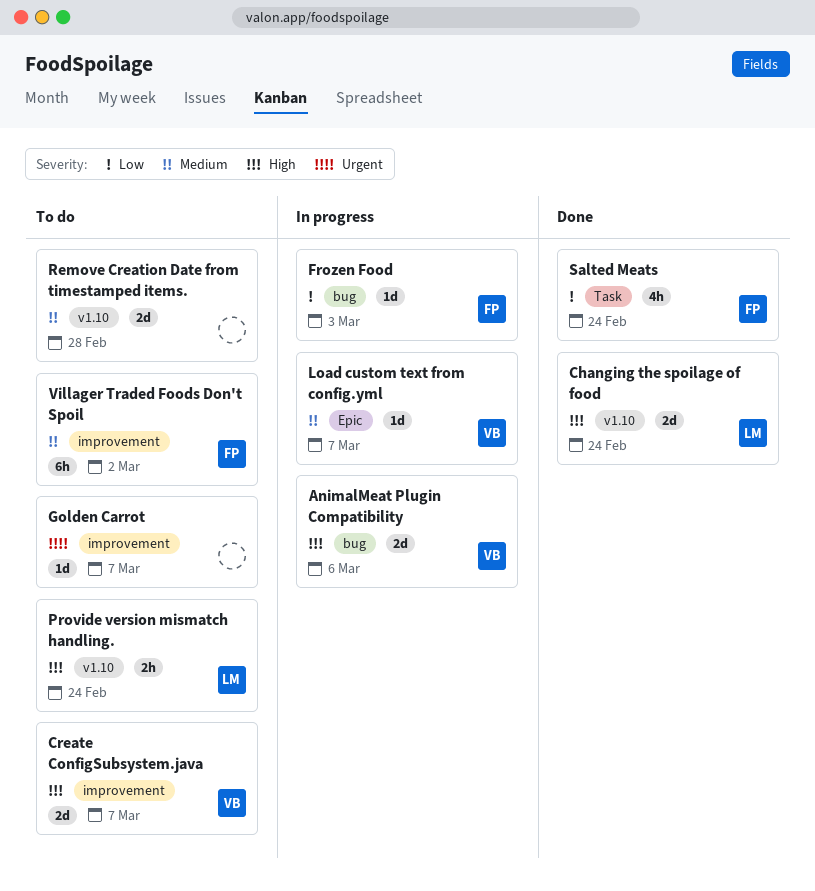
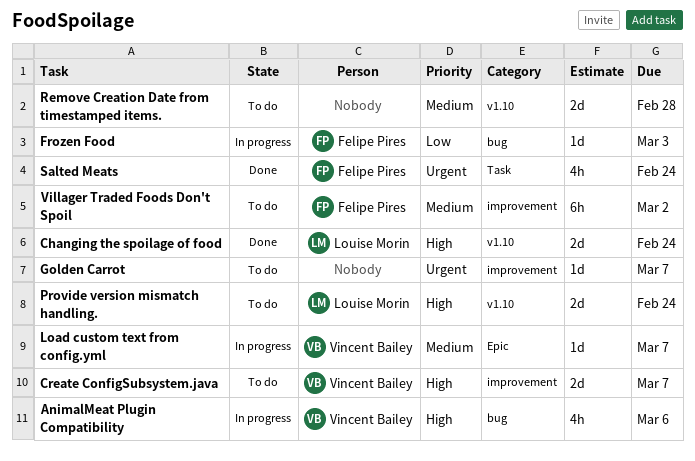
AnimalMeat Plugin Compatibility, estimate: 2d -> 4h
Provide version mismatch handling., estimate: 2h -> 2d
Salted Meats, priority: Low -> Urgent

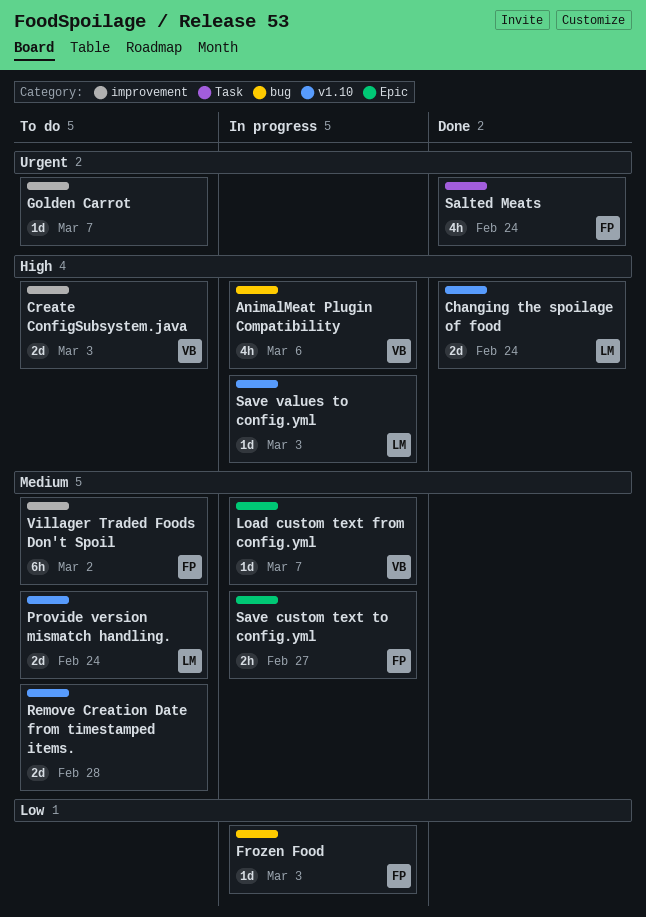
Create ConfigSubsystem.java, due: Mar 7 -> Mar 3
Provide version mismatch handling., priority: High -> Medium
Save custom text to config.yml: none -> present
Save values to config.yml: none -> present

